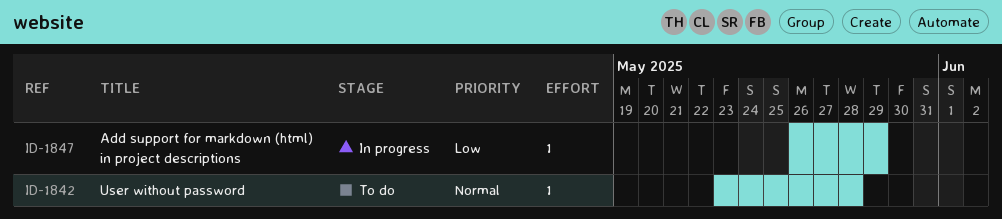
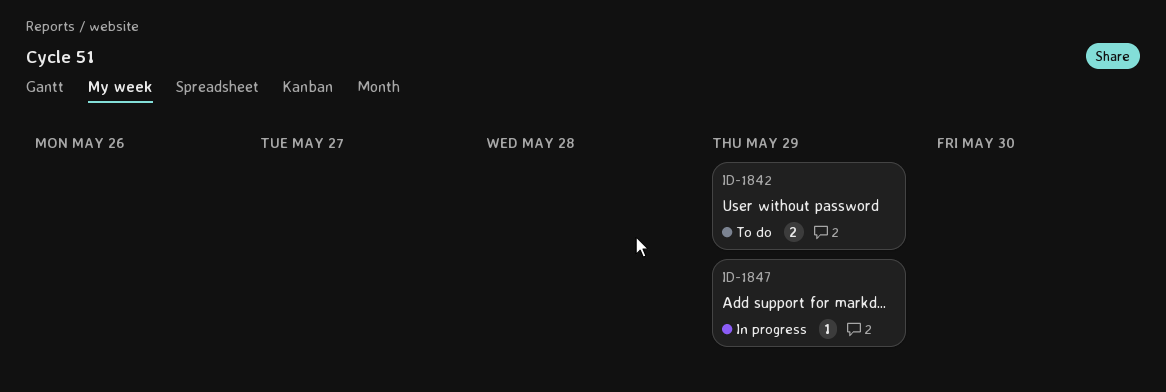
ID-1842, estimate: 1 -> 2
ID-1842, due: May 28 -> May 29

